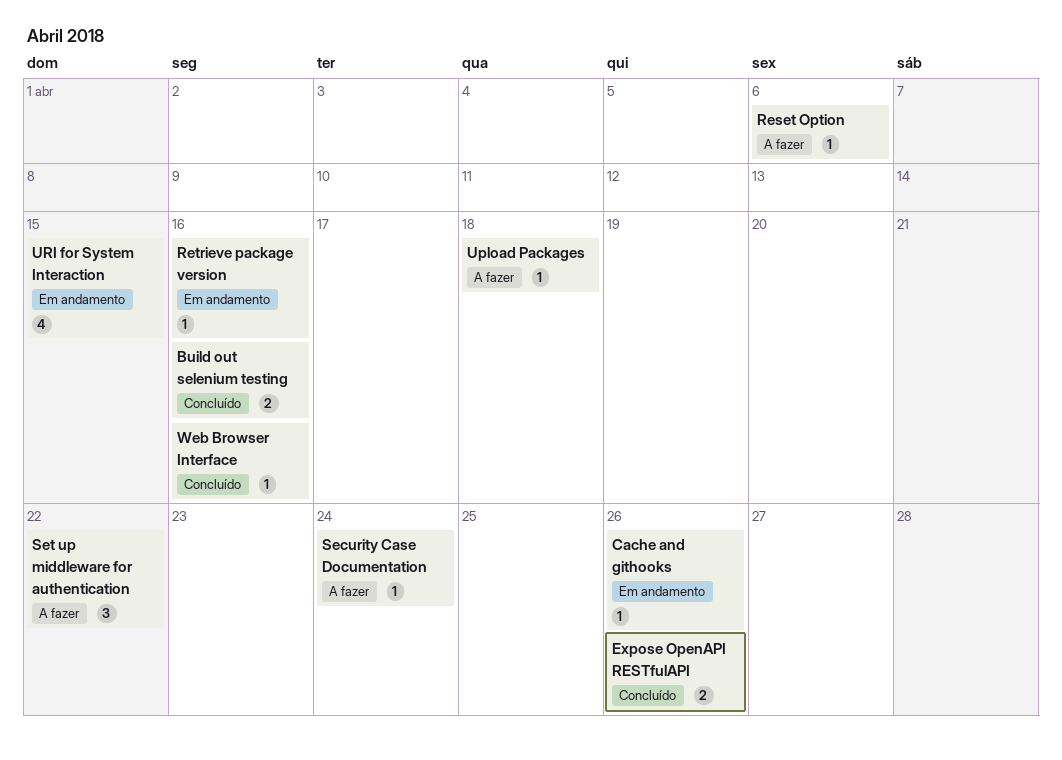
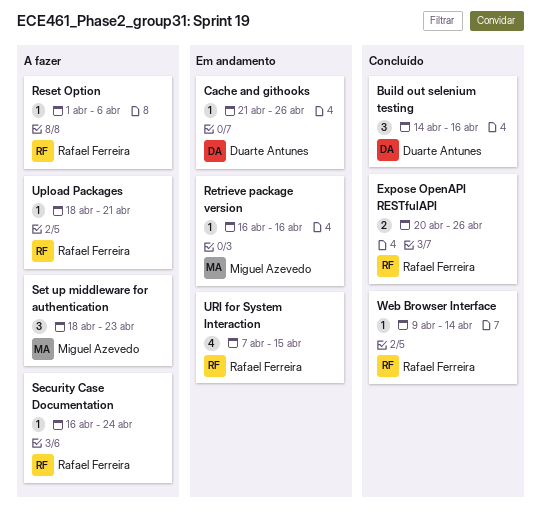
Build out selenium testing, estimate: 2 -> 3
Set up middleware for authentication, due: Apr 22 -> Apr 23
Upload Packages, due: Apr 18 -> Apr 21
Web Browser Interface, due: Apr 16 -> Apr 14

